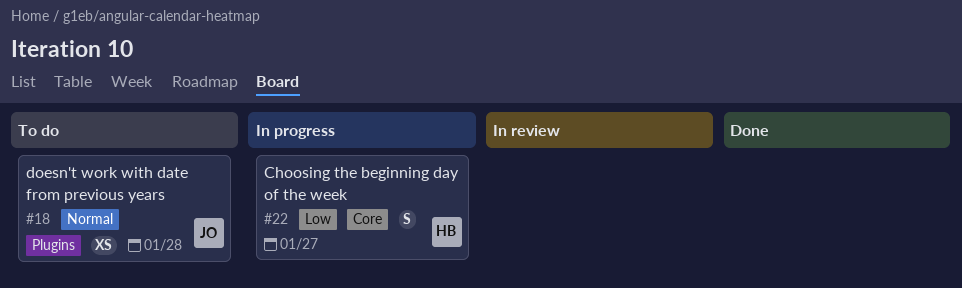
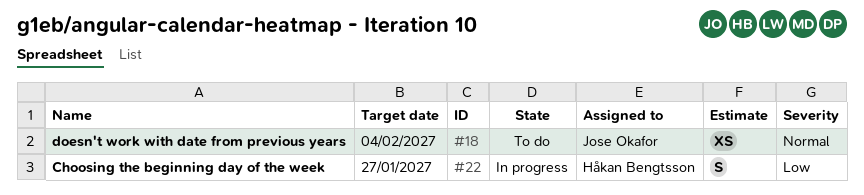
#18, due: Jan 28 -> Feb 4

